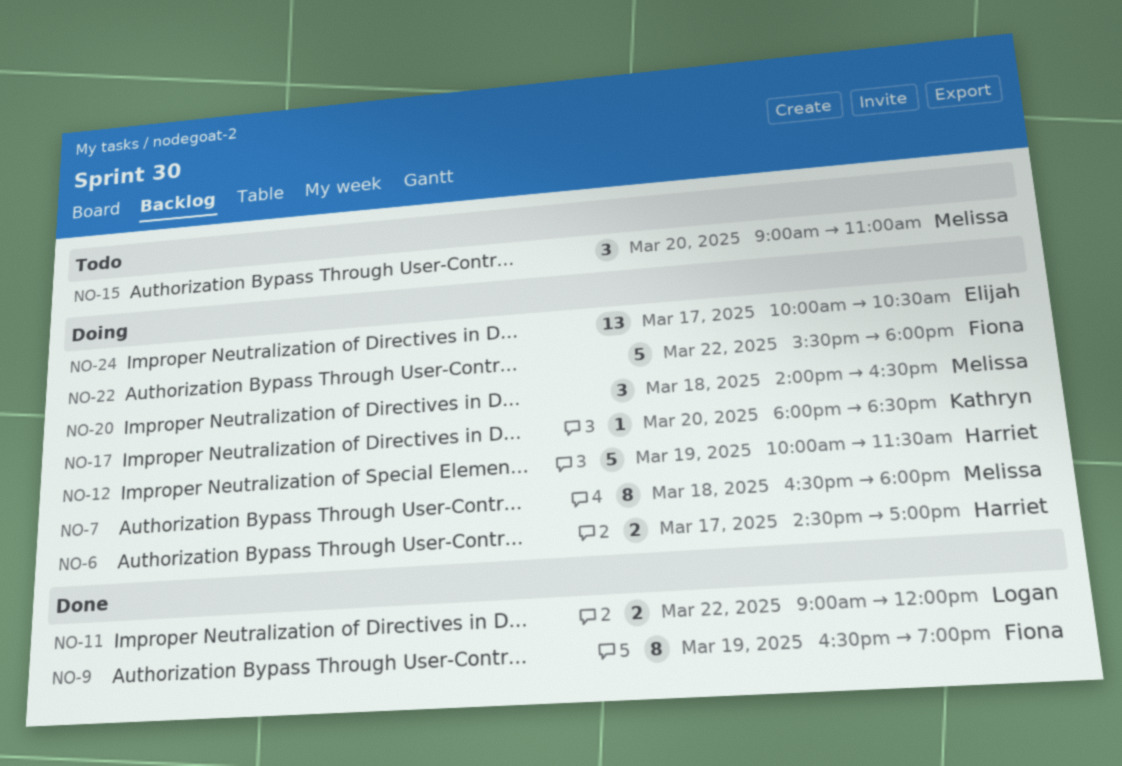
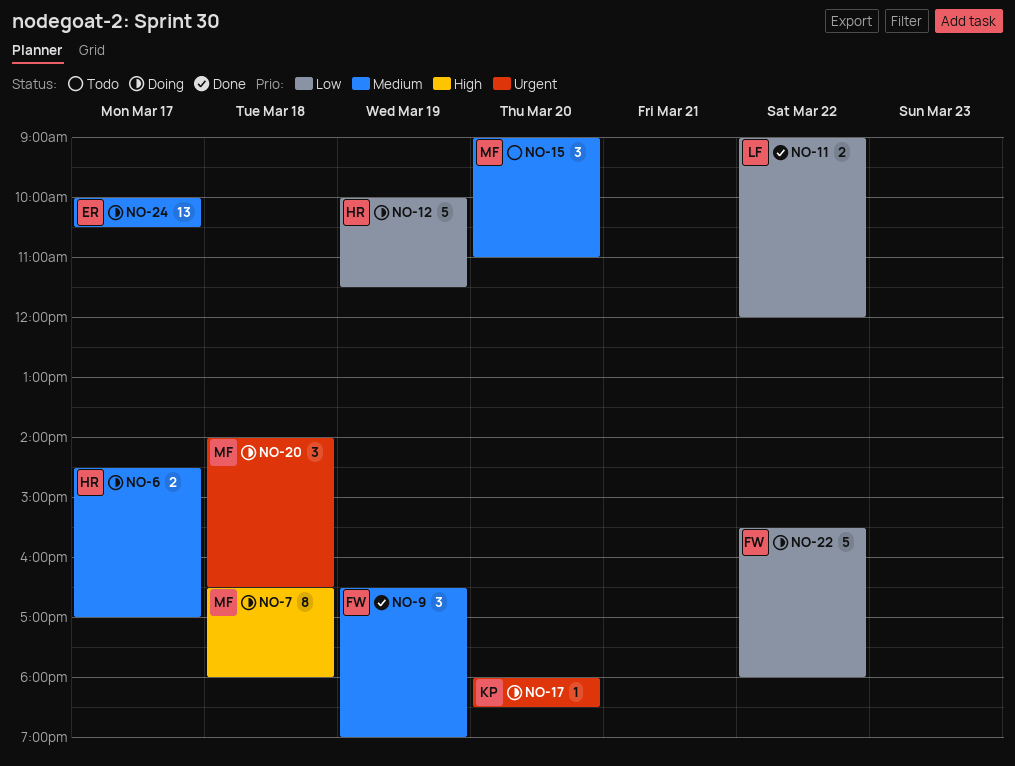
NO-9, estimate: 8 -> 3

